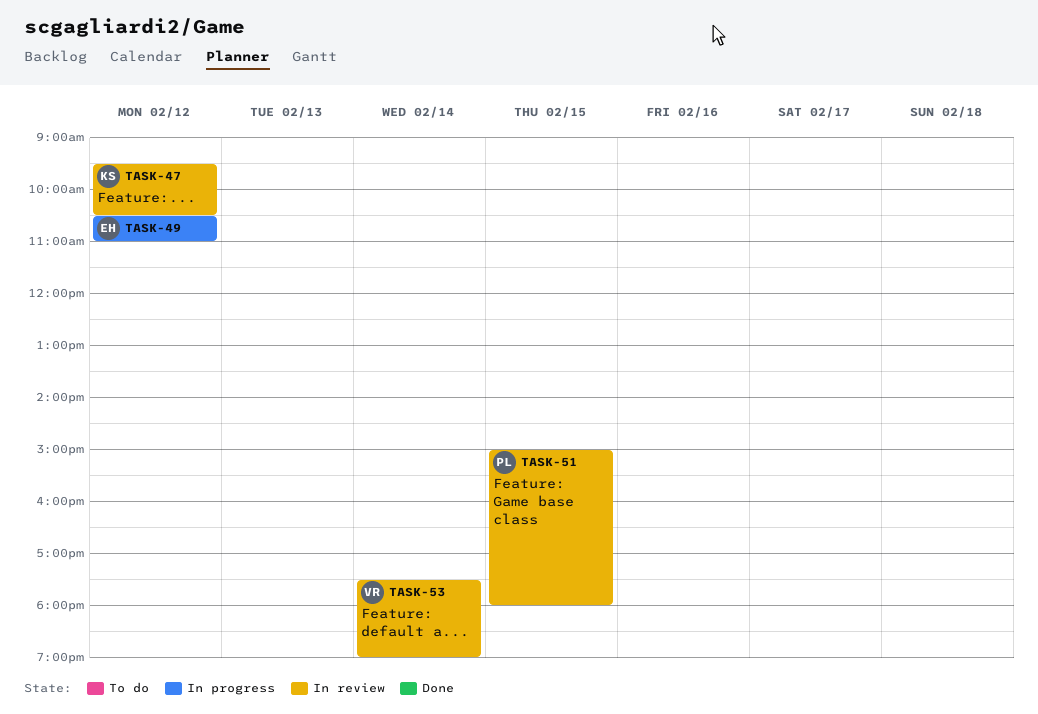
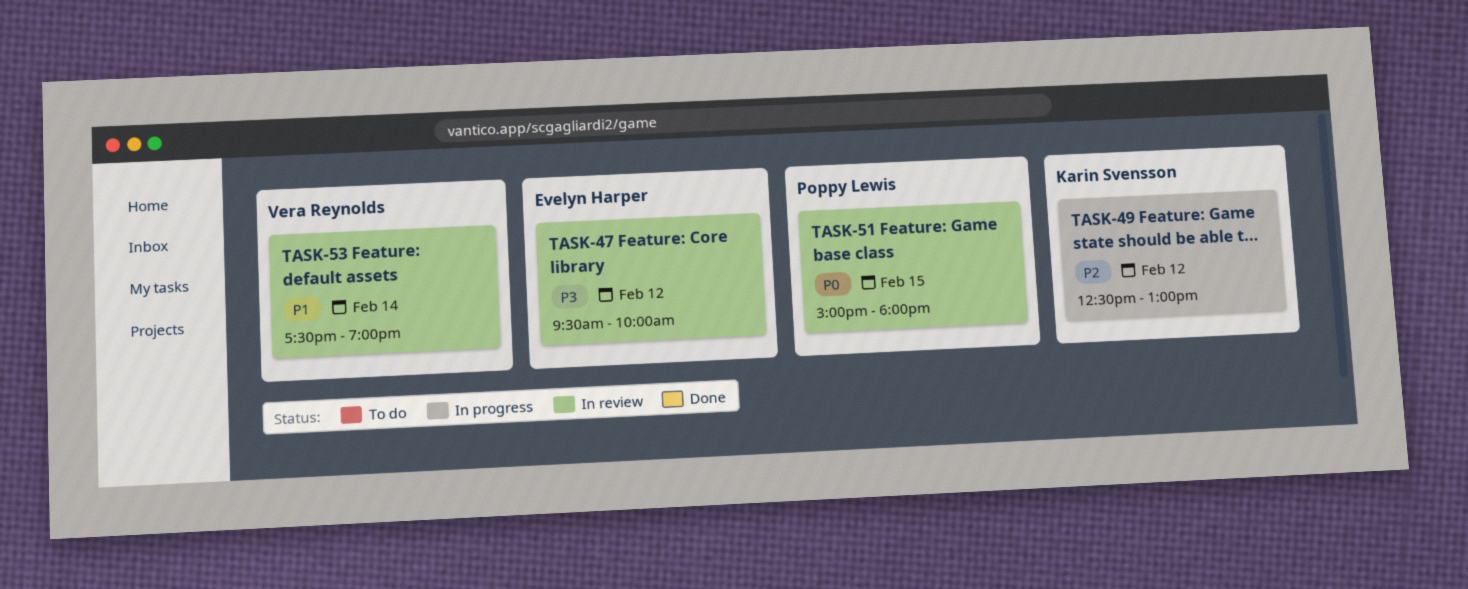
TASK-47, owner: Karin Svensson -> Evelyn Harper
TASK-47, ends: 10:30 -> 10:00
TASK-49, owner: Evelyn Harper -> Karin Svensson
TASK-49, begins: 10:30 -> 12:30
TASK-49, ends: 11:00 -> 13:00

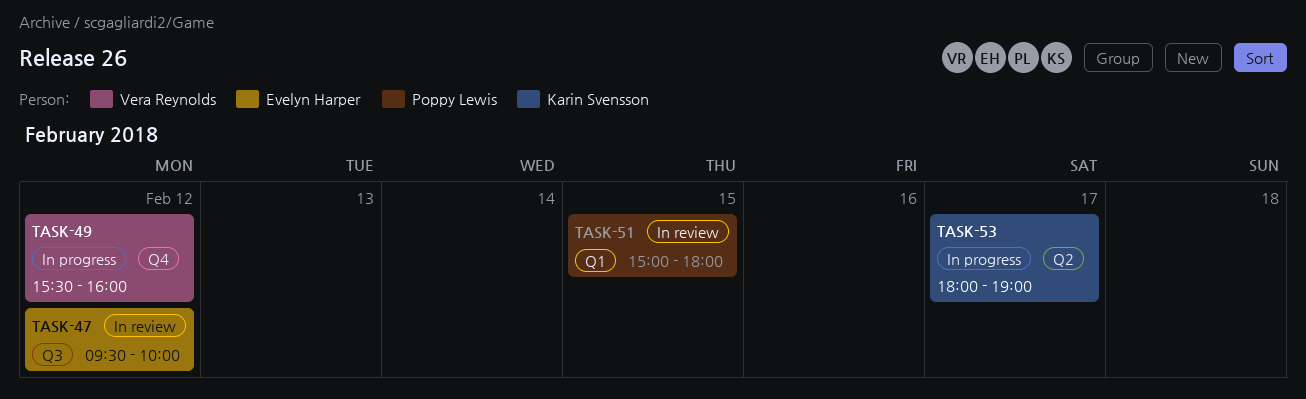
TASK-49, owner: Karin Svensson -> Vera Reynolds
TASK-49, begins: 12:30 -> 15:30
TASK-49, ends: 13:00 -> 16:00
TASK-53, status: In review -> In progress
TASK-53, owner: Vera Reynolds -> Karin Svensson
TASK-53, day: Feb 14 -> Feb 17
TASK-53, begins: 17:30 -> 18:00

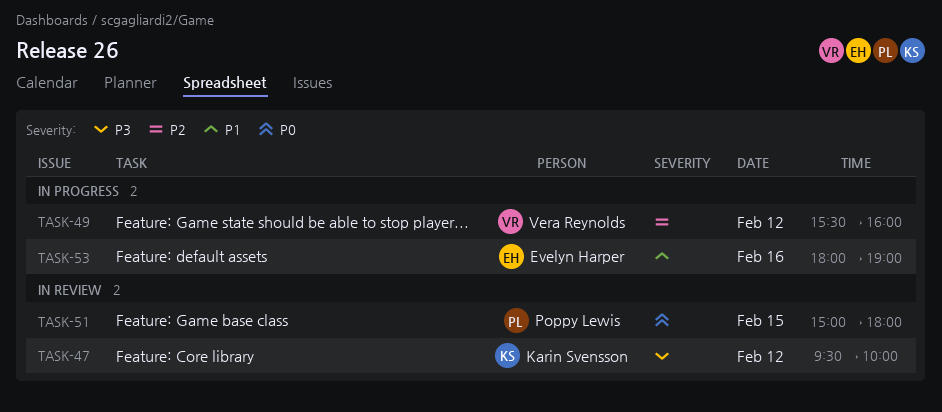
TASK-47, owner: Evelyn Harper -> Karin Svensson
TASK-53, owner: Karin Svensson -> Evelyn Harper
TASK-53, day: Feb 17 -> Feb 16

